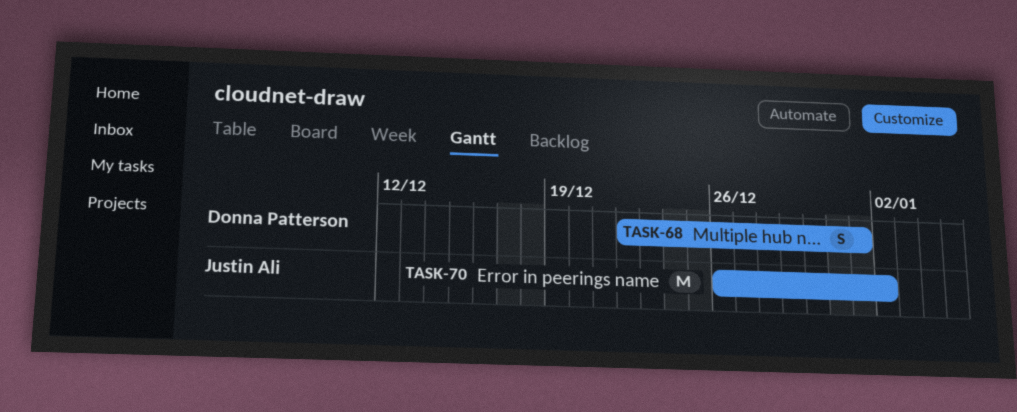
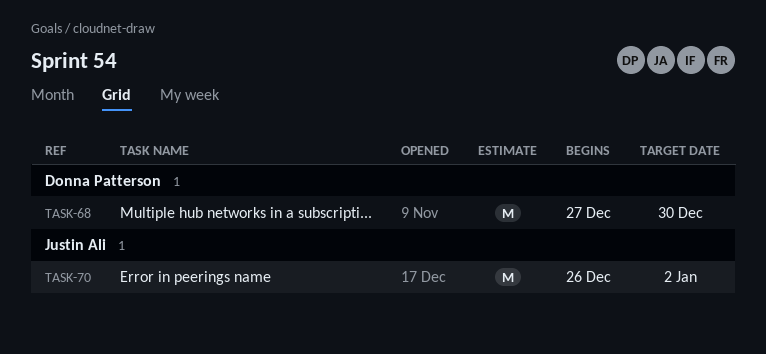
TASK-68, estimate: S -> M
TASK-68, start: Dec 22 -> Dec 27
TASK-68, due: Jan 1 -> Dec 30

